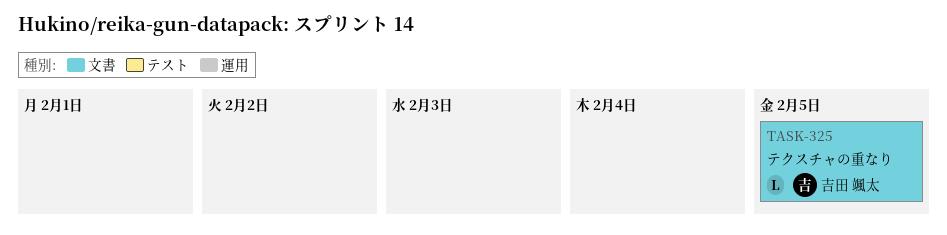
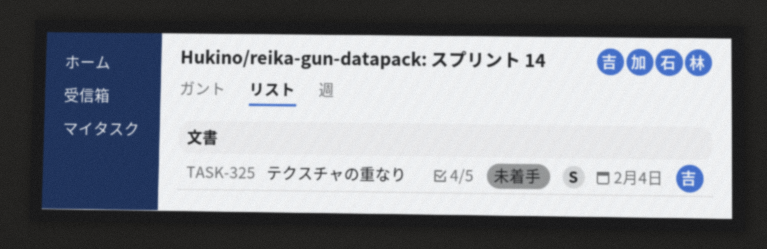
TASK-325, estimate: L -> S
TASK-325, due: Feb 5 -> Feb 4

